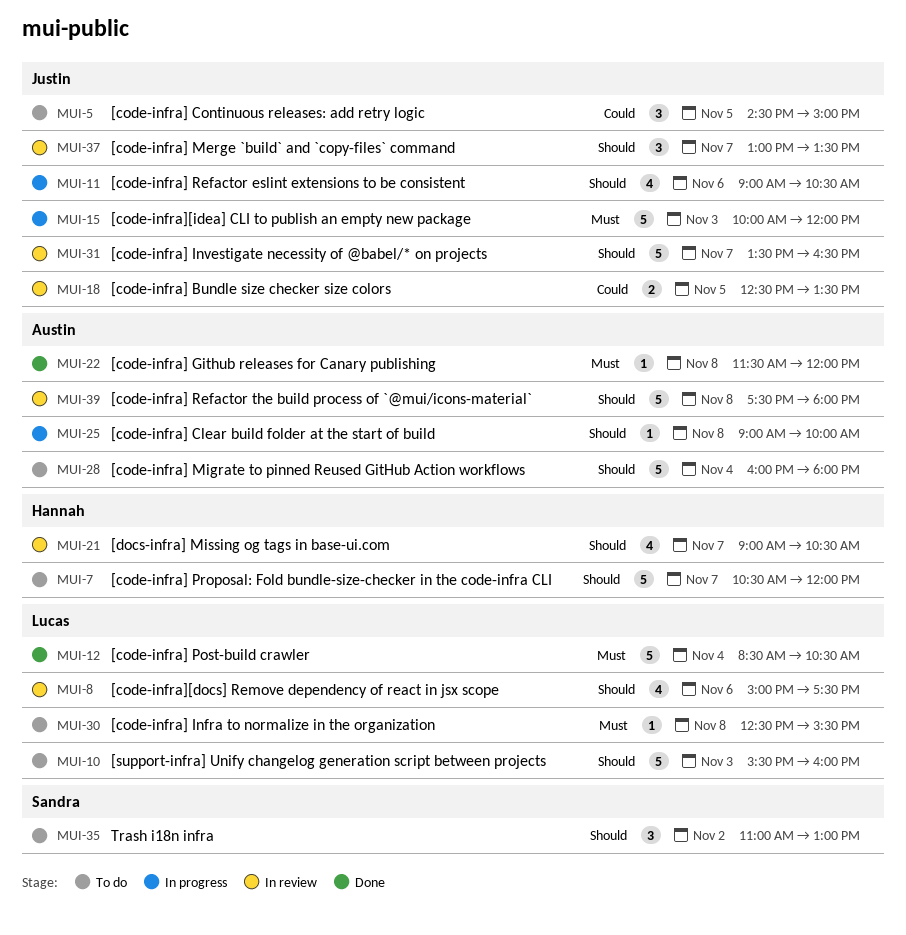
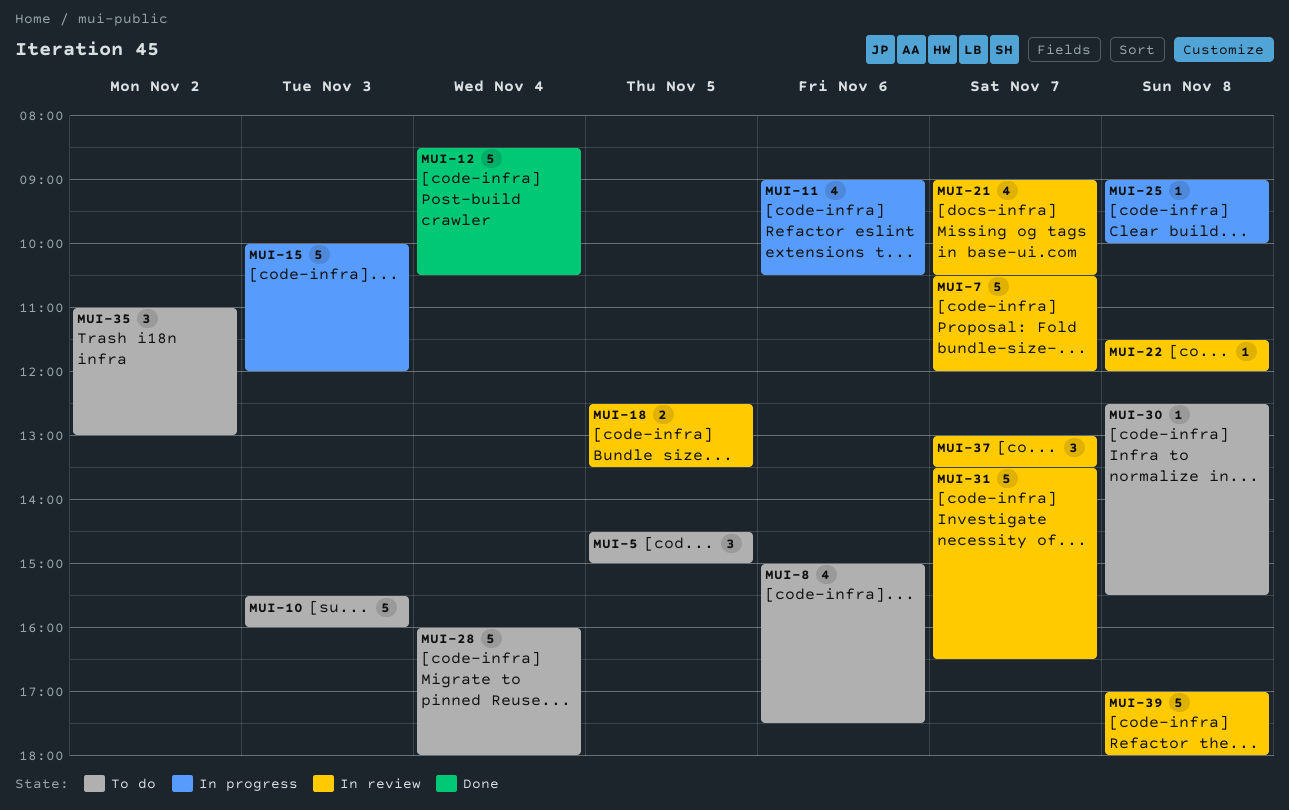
MUI-7, status: To do -> In review
MUI-8, status: In review -> To do
MUI-22, status: Done -> In review
MUI-39, begins: 17:30 -> 17:00

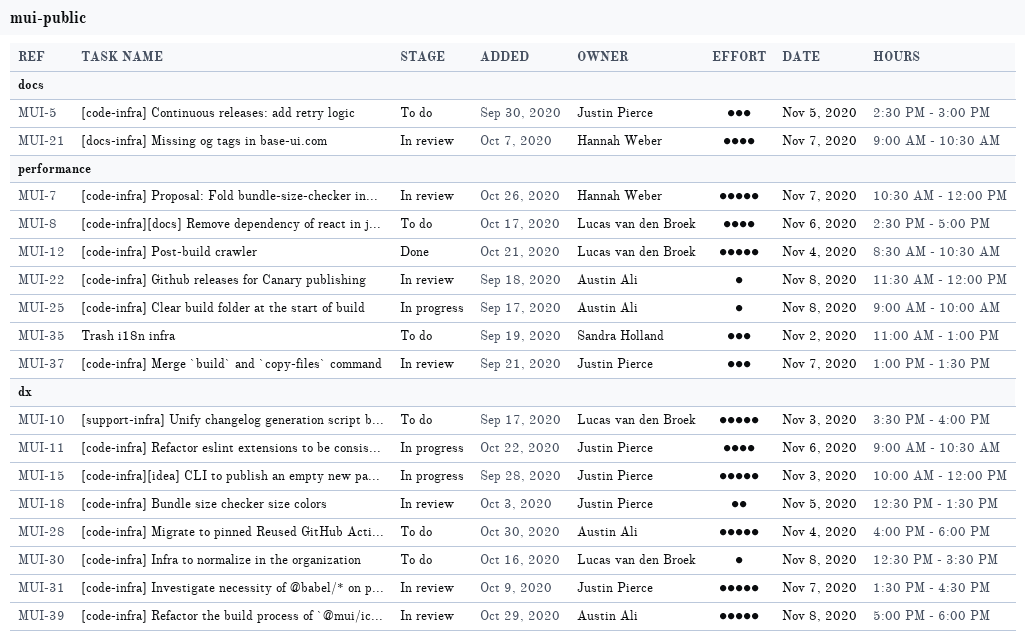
MUI-8, begins: 15:00 -> 14:30
MUI-8, ends: 17:30 -> 17:00

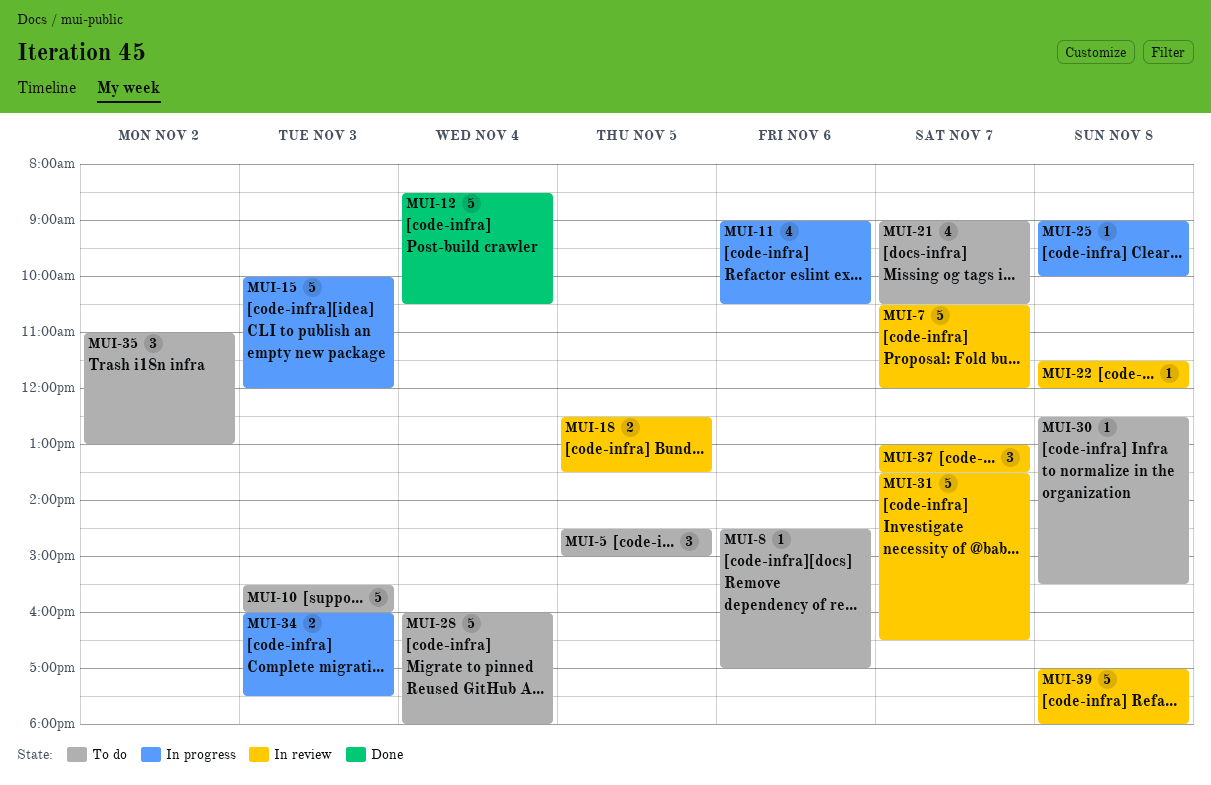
MUI-8, estimate: 4 -> 1
MUI-21, status: In review -> To do
MUI-34: none -> present

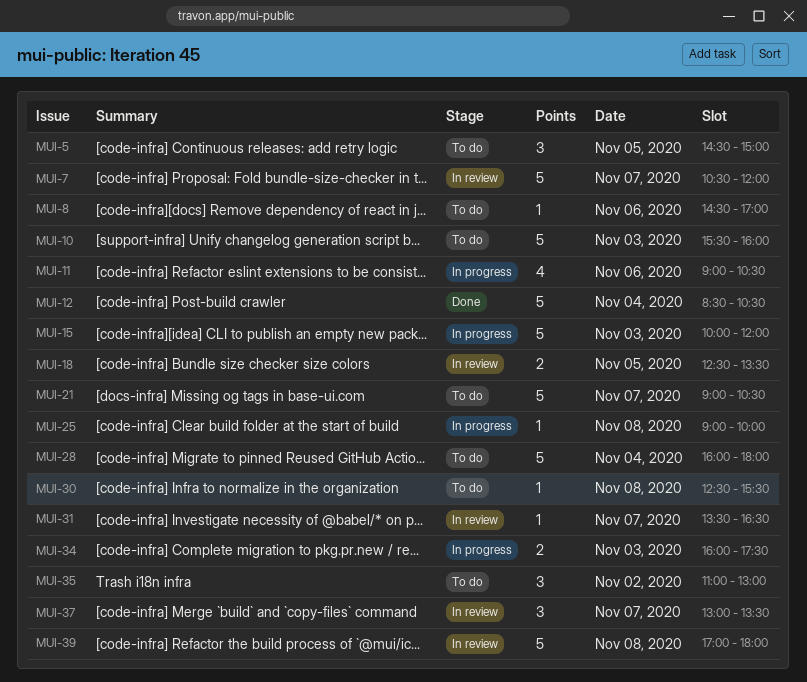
MUI-21, estimate: 4 -> 5
MUI-22: present -> none
MUI-31, estimate: 5 -> 1

